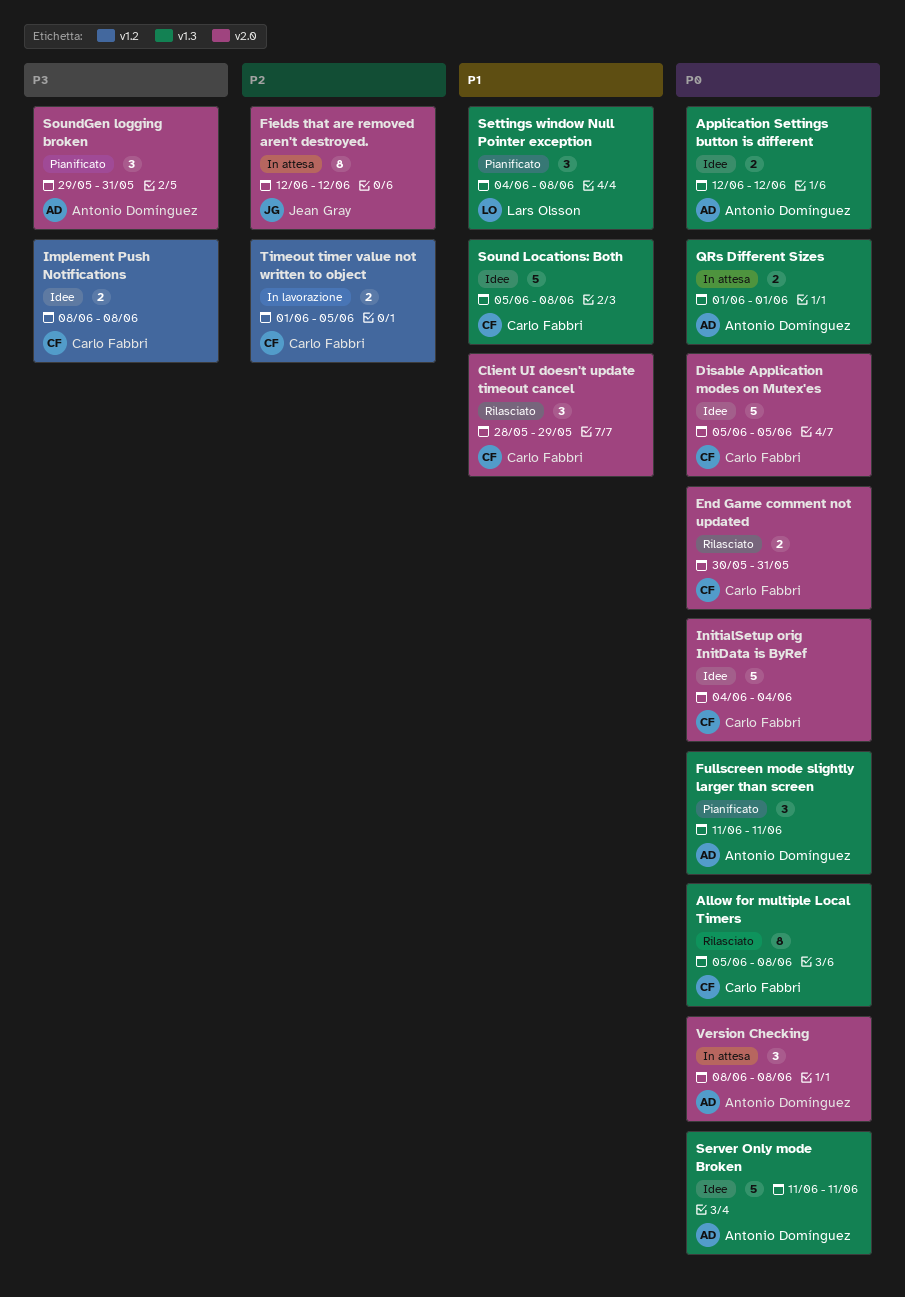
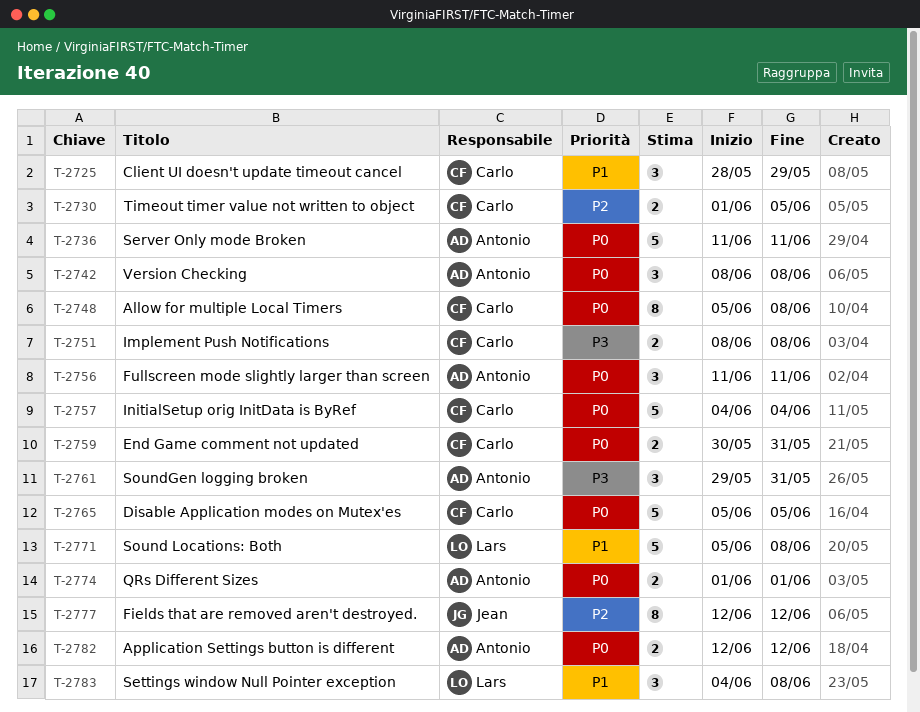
Sound Locations: Both, owner: Carlo Fabbri -> Lars Olsson

